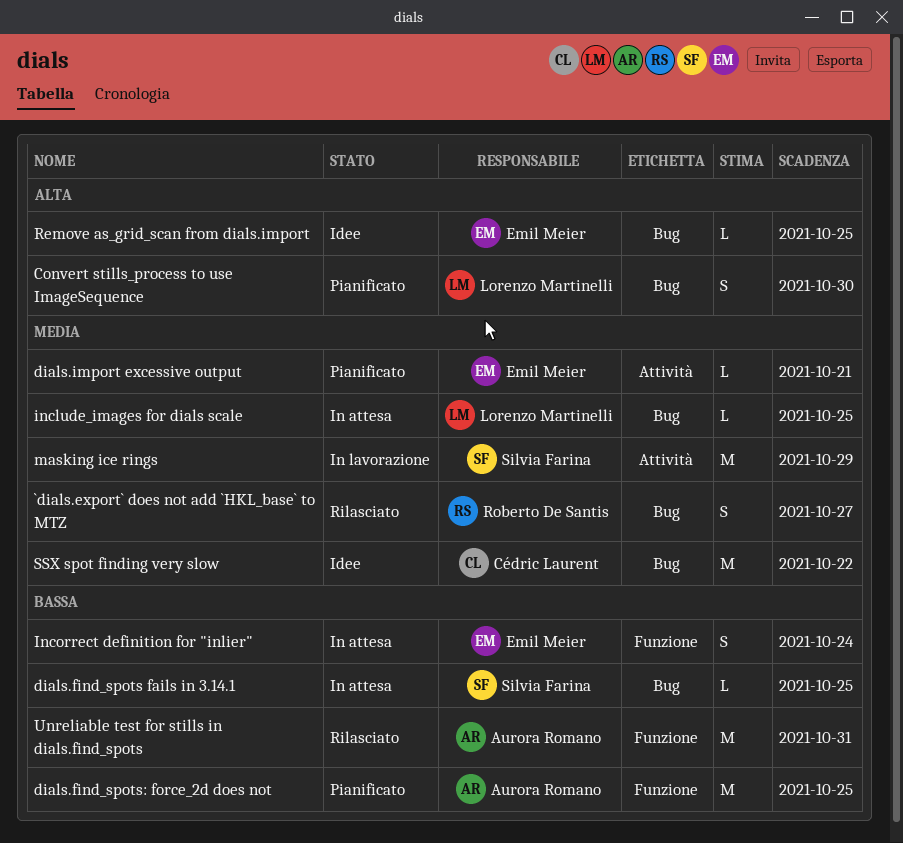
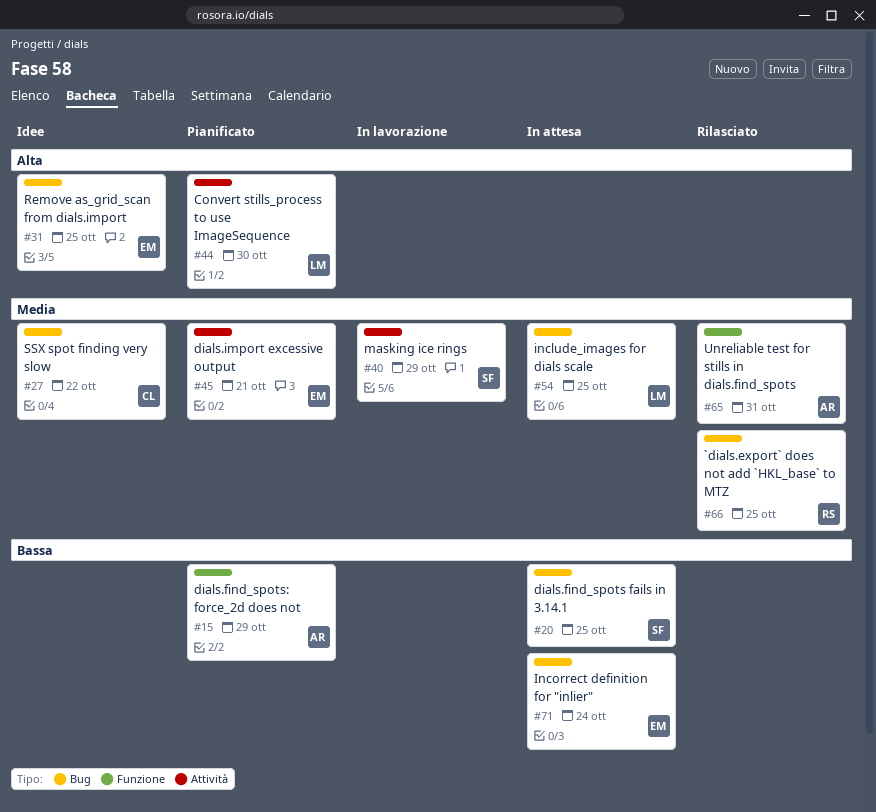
`dials.export` does not add `HKL_base` to MTZ, due: Oct 27 -> Oct 25
Convert stills_process to use ImageSequence, label: Bug -> Attività
dials.find_spots: force_2d does not, due: Oct 25 -> Oct 29
Incorrect definition for "inlier", label: Funzione -> Bug
Unreliable test for stills in dials.find_spots, priority: Bassa -> Media

